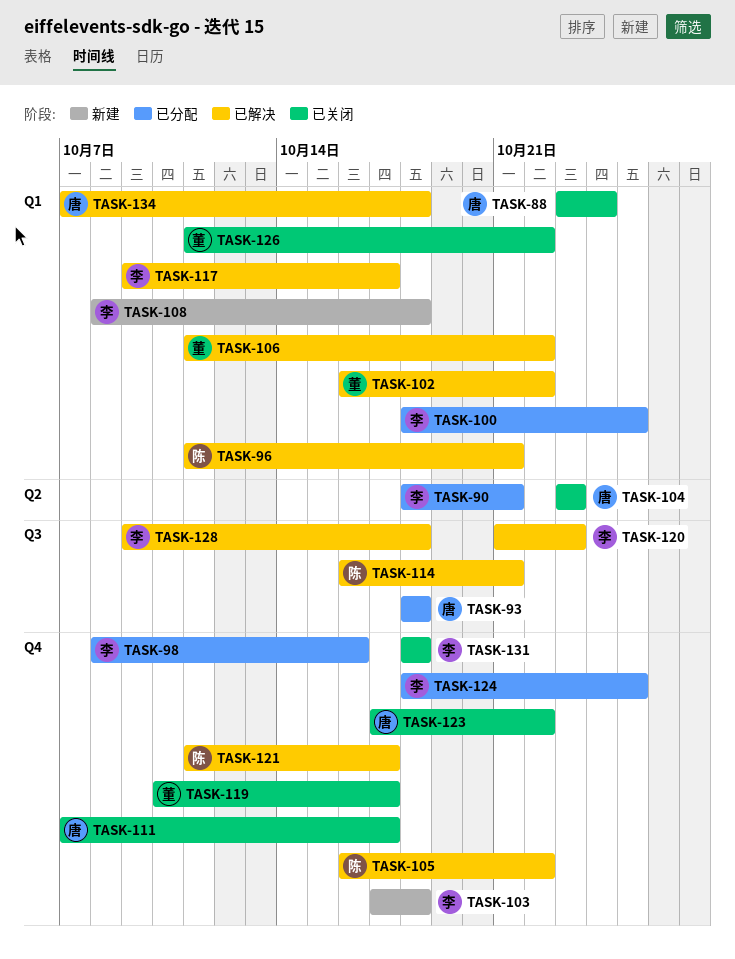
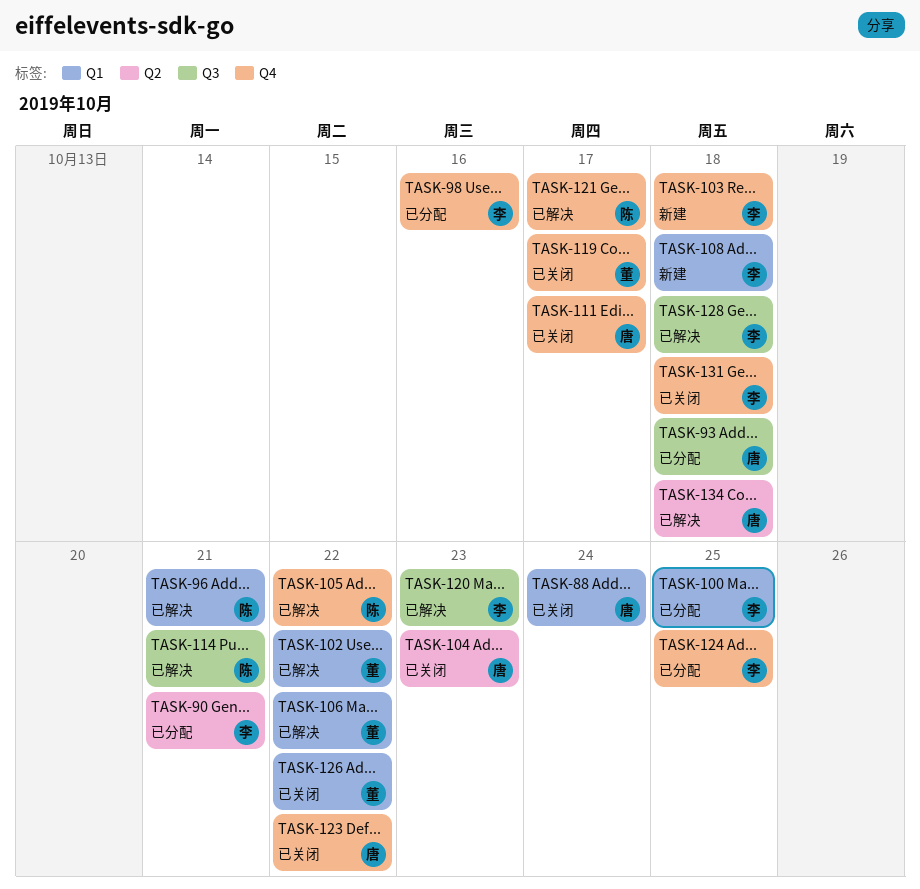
TASK-117: present -> none
TASK-134, label: Q1 -> Q2

